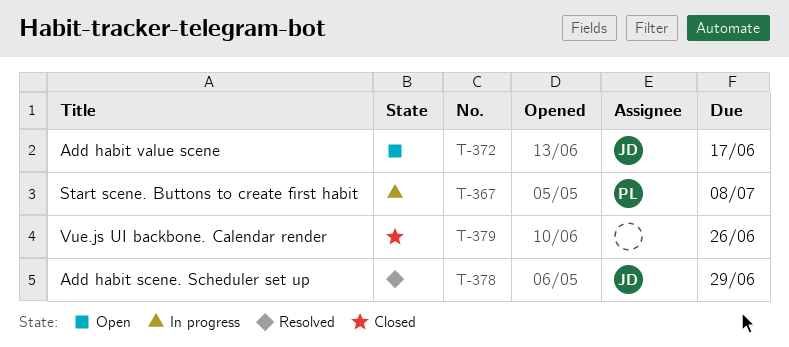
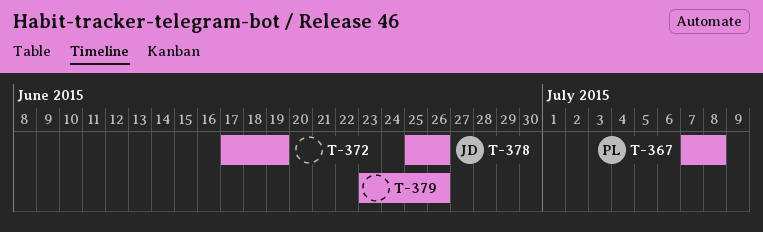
T-372, owner: JD -> none
T-372, due: Jun 17 -> Jun 19
T-378, due: Jun 29 -> Jun 26

